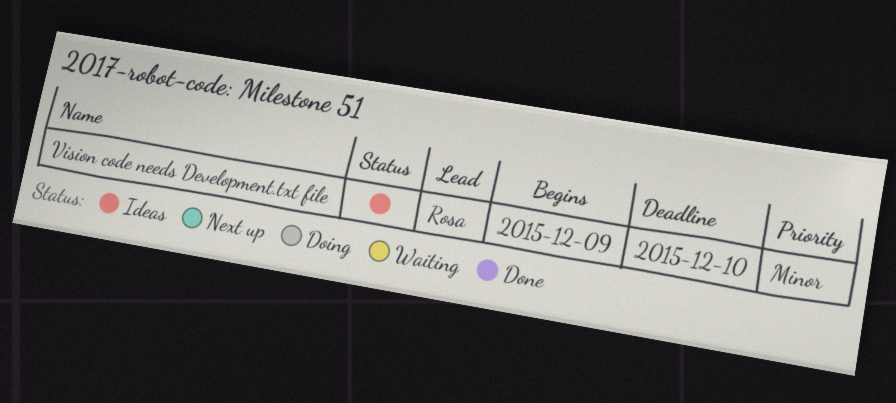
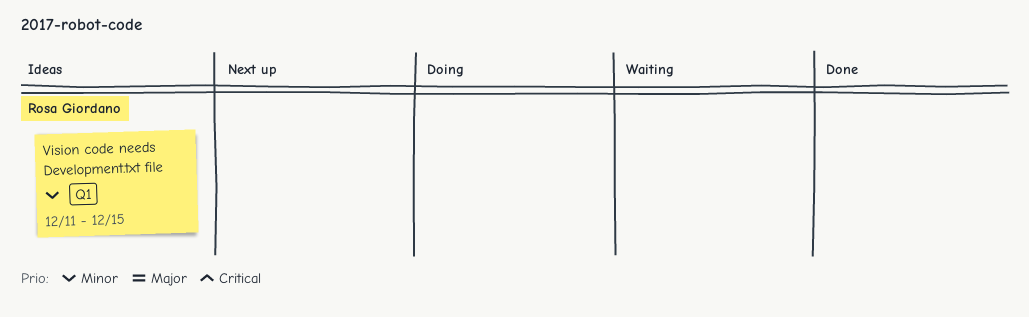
Vision code needs Development.txt file, start: Dec 9 -> Dec 11
Vision code needs Development.txt file, due: Dec 10 -> Dec 15

